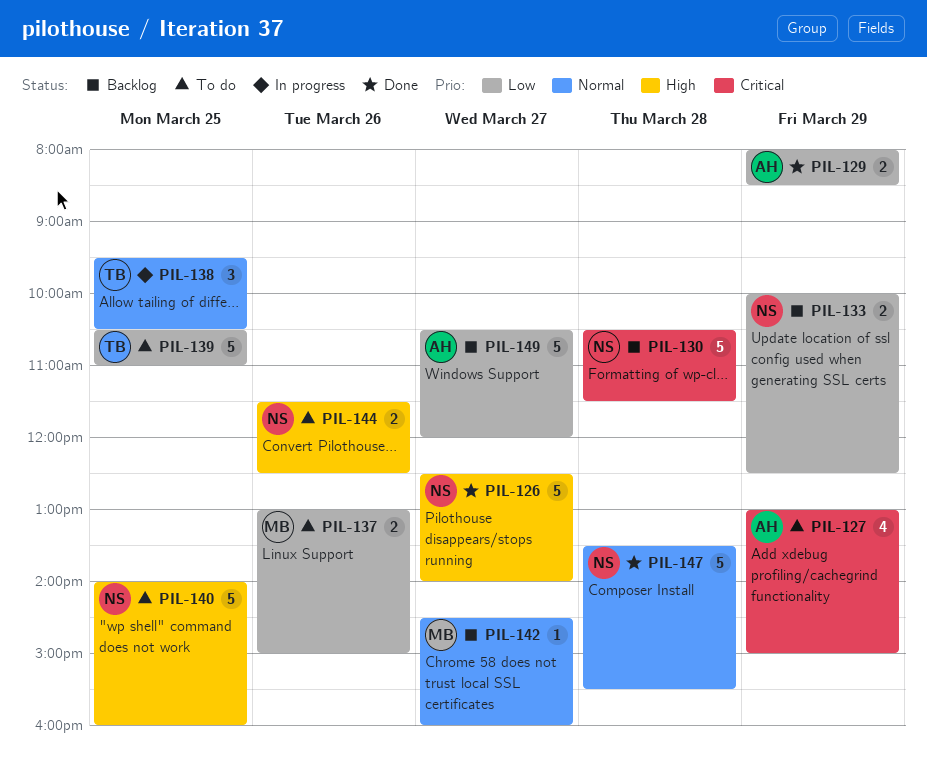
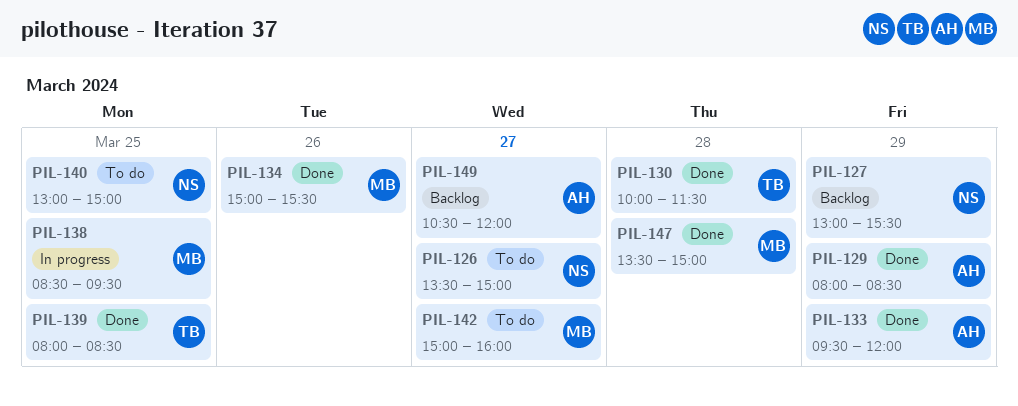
PIL-126, status: Done -> To do
PIL-126, begins: 12:30 -> 13:30
PIL-126, ends: 14:00 -> 15:00
PIL-127, status: To do -> Backlog
PIL-127, owner: AH -> NS
PIL-127, ends: 15:00 -> 15:30
PIL-130, status: Backlog -> Done
PIL-130, owner: NS -> TB
PIL-130, begins: 10:30 -> 10:00
PIL-133, status: Backlog -> Done
PIL-133, owner: NS -> AH
PIL-133, begins: 10:00 -> 09:30
PIL-133, ends: 12:30 -> 12:00
PIL-134: none -> present
PIL-137: present -> none
PIL-138, owner: TB -> MB
PIL-138, begins: 09:30 -> 08:30
PIL-138, ends: 10:30 -> 09:30
PIL-139, status: To do -> Done
PIL-139, begins: 10:30 -> 08:00
PIL-139, ends: 11:00 -> 08:30
PIL-140, begins: 14:00 -> 13:00
PIL-140, ends: 16:00 -> 15:00
PIL-142, status: Backlog -> To do
PIL-142, begins: 14:30 -> 15:00
PIL-144: present -> none
PIL-147, owner: NS -> MB
PIL-147, ends: 15:30 -> 15:00

